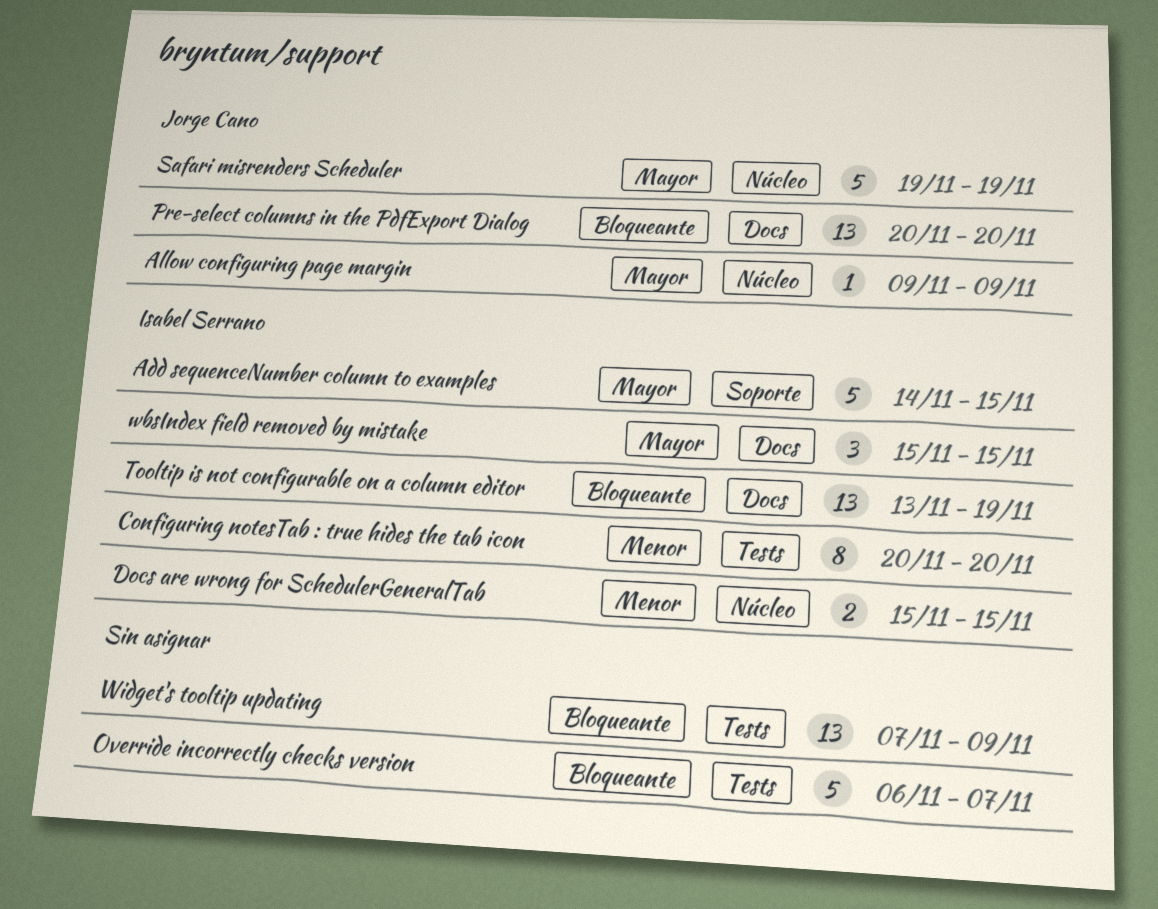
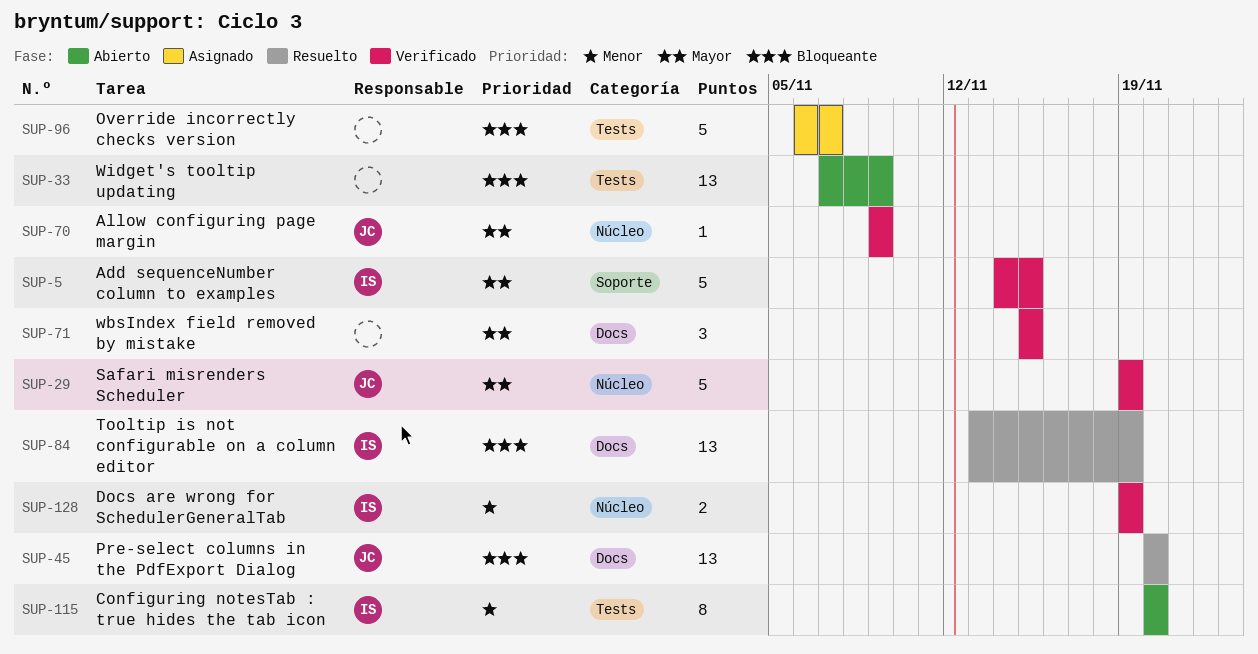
Docs are wrong for SchedulerGeneralTab, start: Nov 15 -> Nov 19
Docs are wrong for SchedulerGeneralTab, due: Nov 15 -> Nov 19
wbsIndex field removed by mistake, owner: Isabel Serrano -> none

